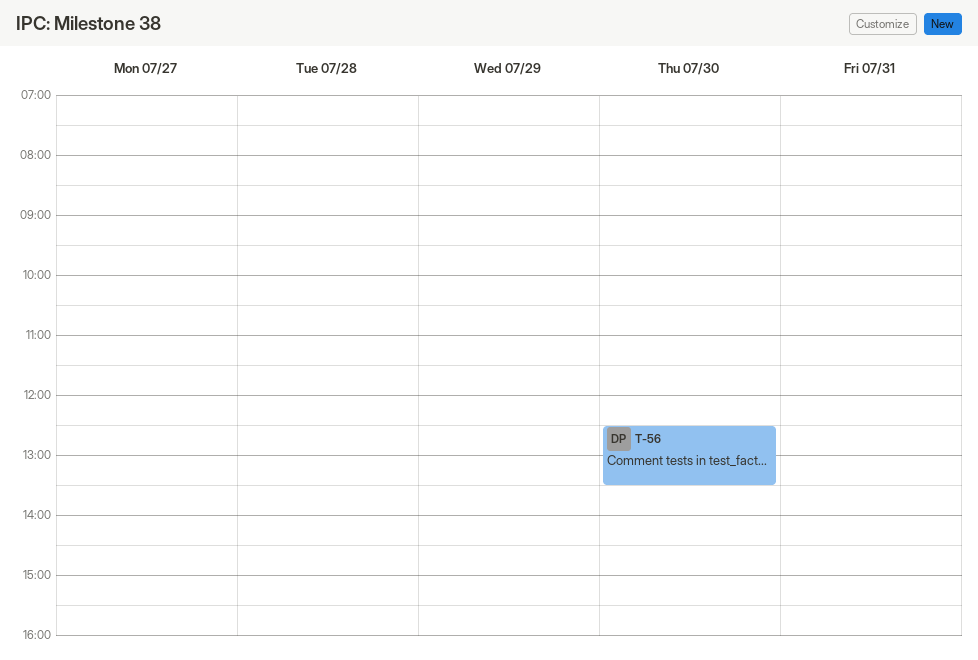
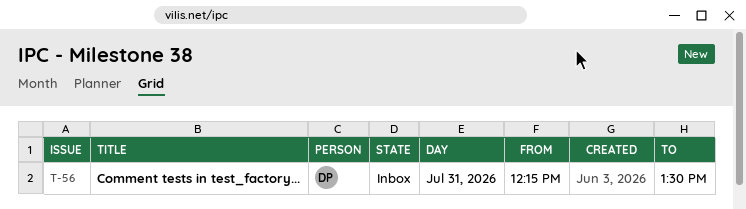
T-56, day: Jul 30 -> Jul 31
T-56, begins: 12:30 -> 12:15

